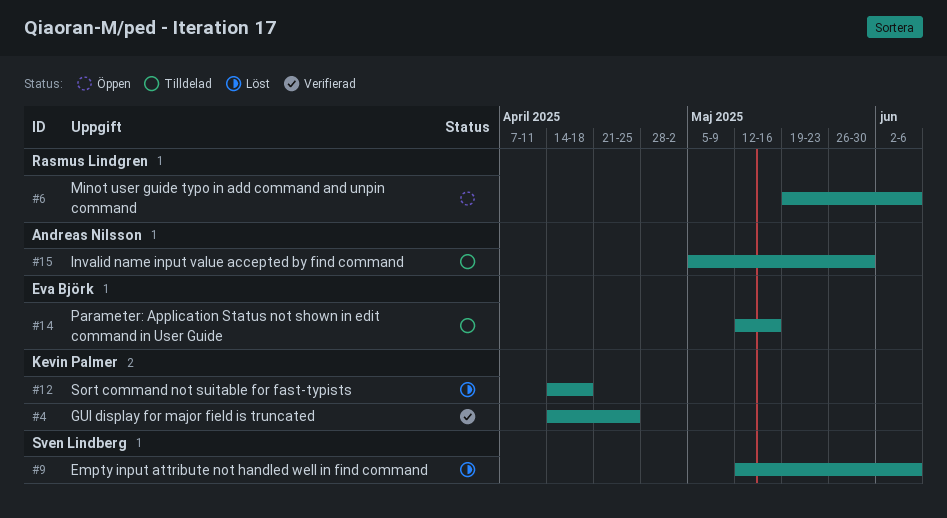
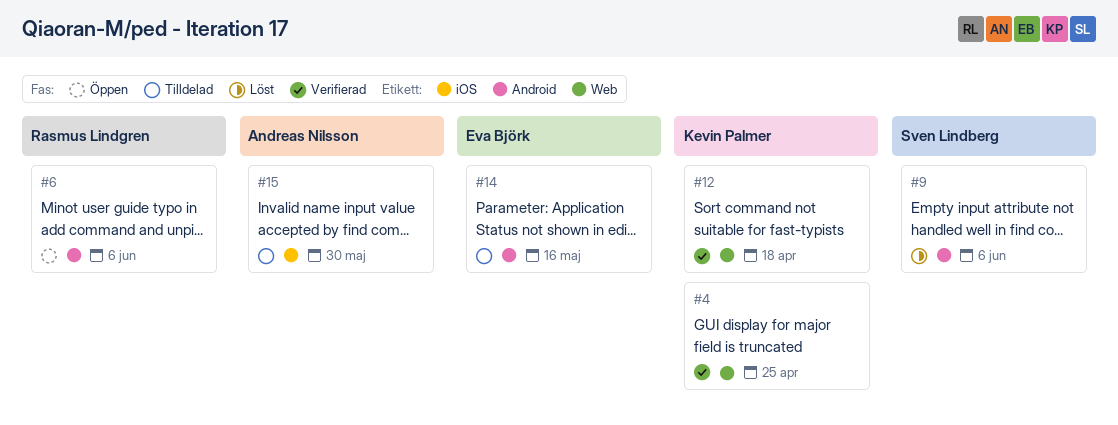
#12, status: Löst -> Verifierad

